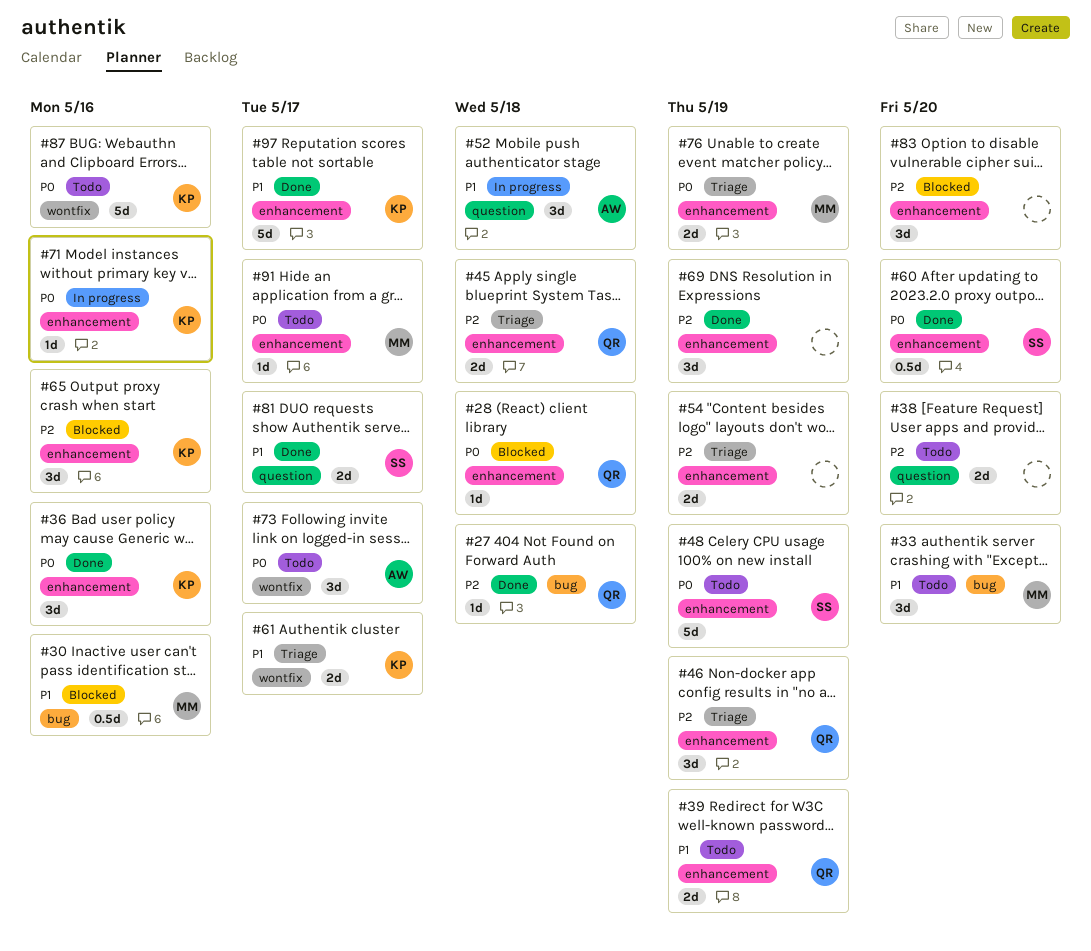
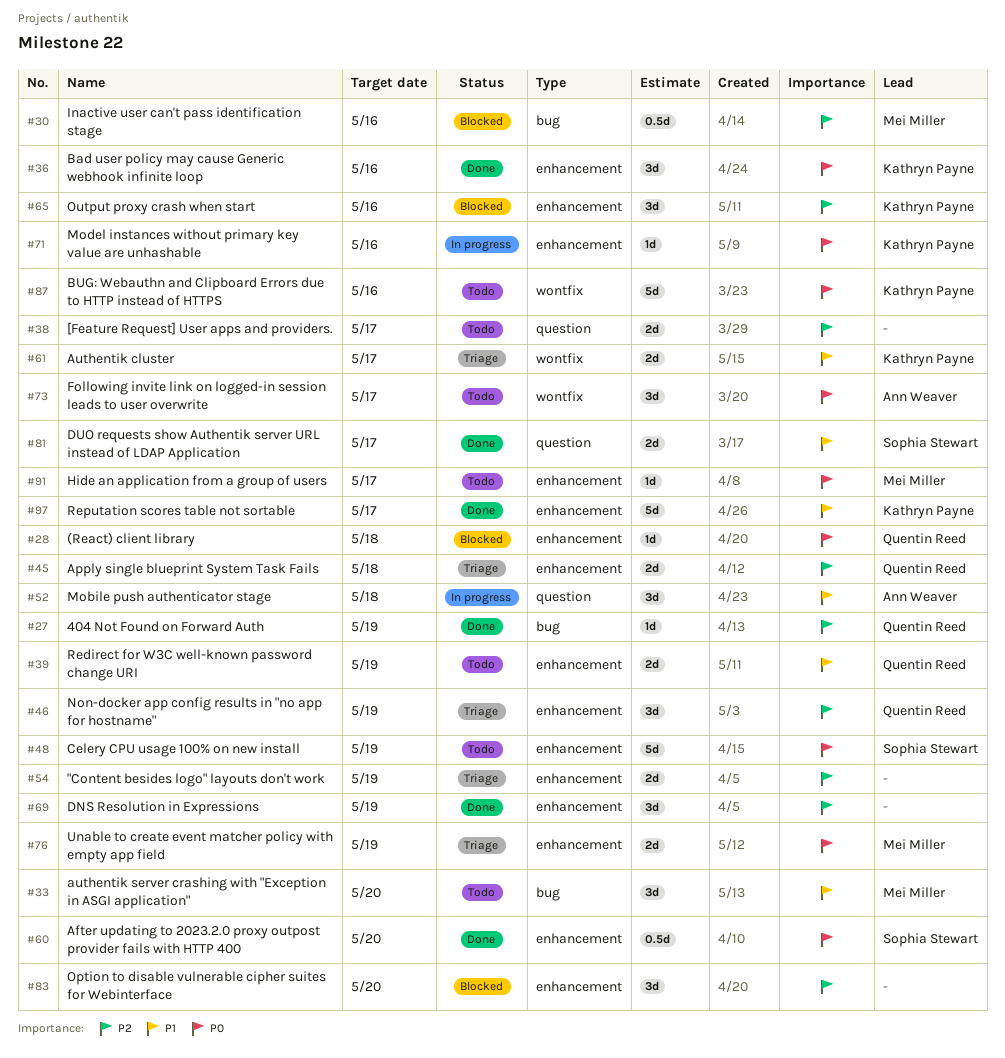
#27, due: May 18 -> May 19
#30, priority: P1 -> P2
#38, due: May 20 -> May 17

